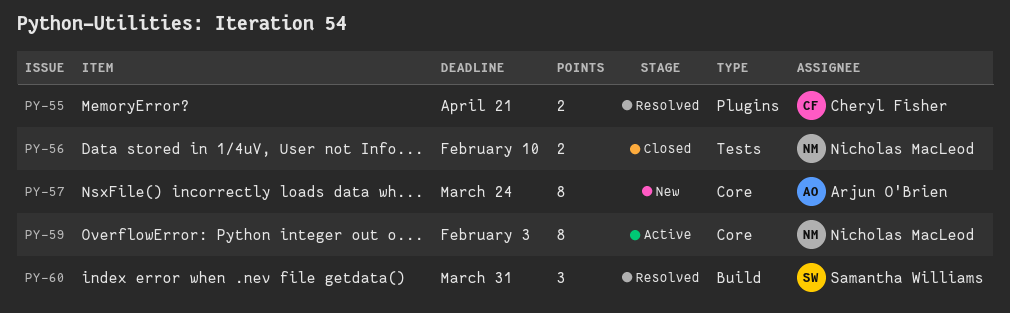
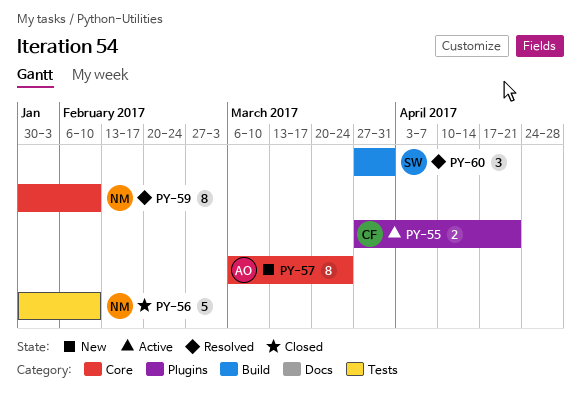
PY-55, status: Resolved -> Active
PY-56, estimate: 2 -> 5
PY-59, status: Active -> Resolved
PY-59, due: Feb 3 -> Feb 10

